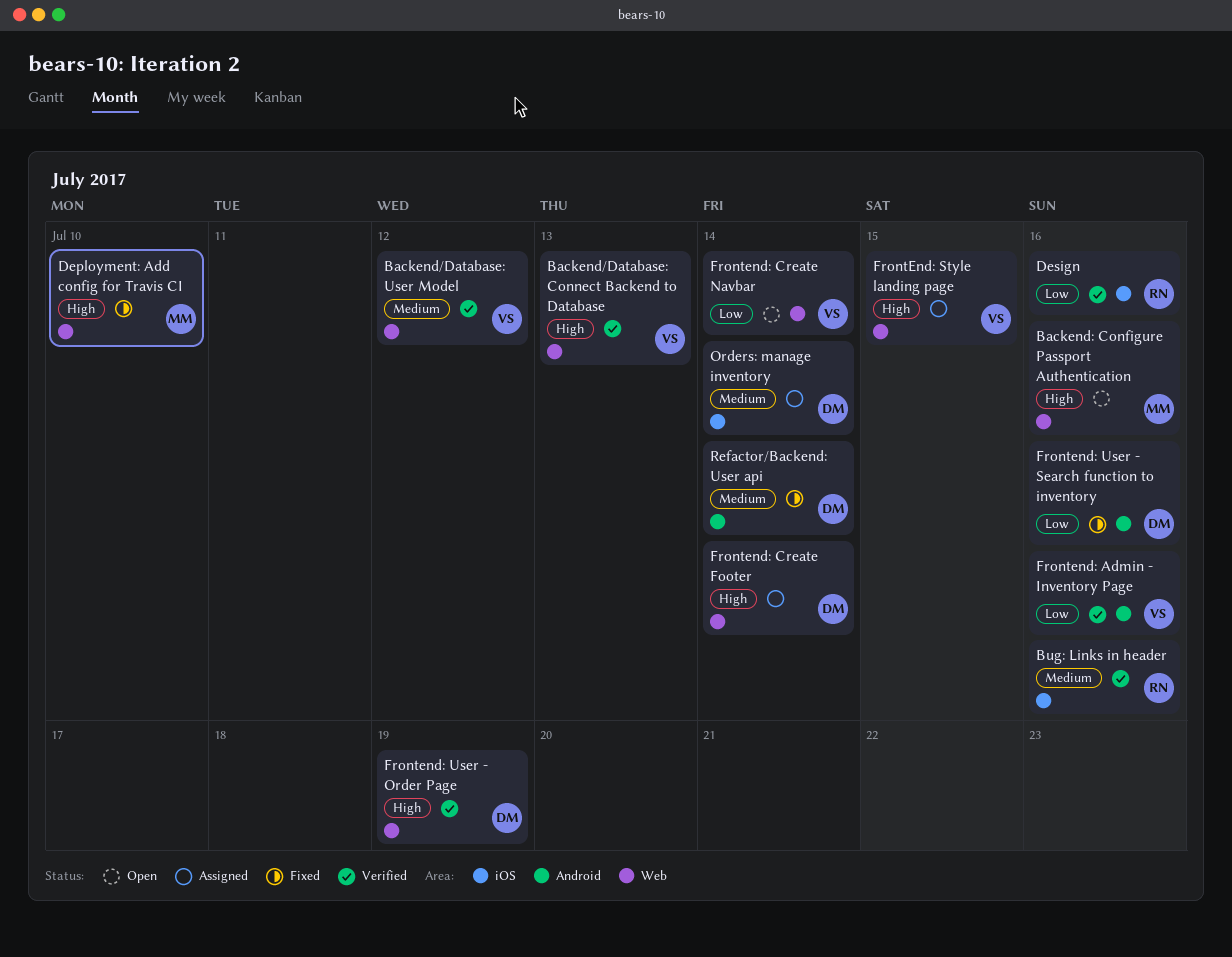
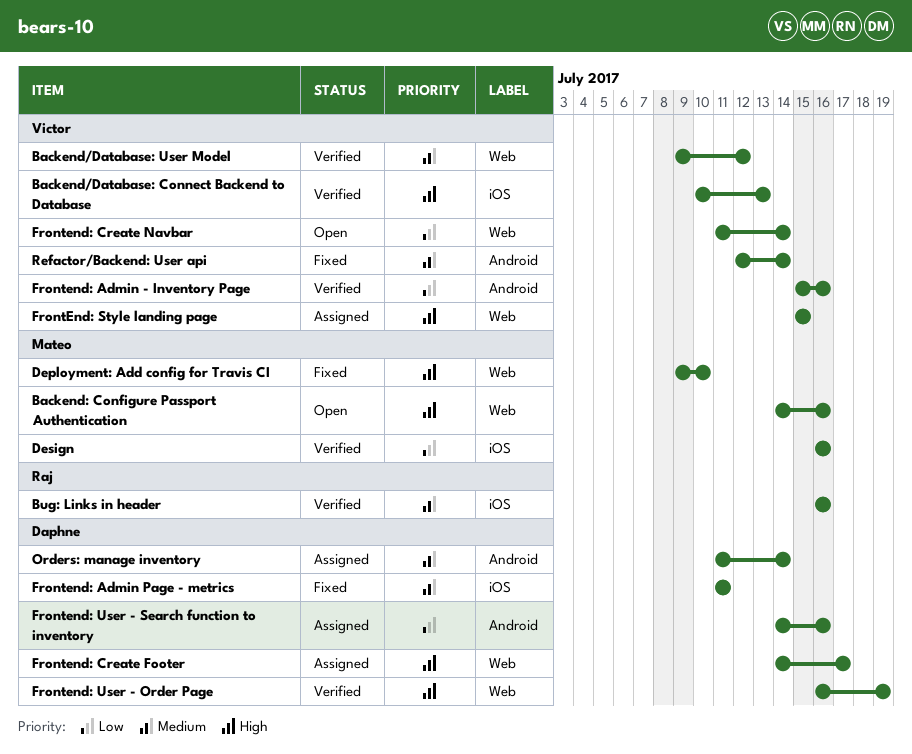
Backend/Database: Connect Backend to Database, label: Web -> iOS
Design, owner: Raj -> Mateo
Frontend: Admin Page - metrics: none -> present
Frontend: Create Footer, due: Jul 14 -> Jul 17
Frontend: User - Search function to inventory, status: Fixed -> Assigned
Orders: manage inventory, label: iOS -> Android
Refactor/Backend: User api, owner: Daphne -> Victor

